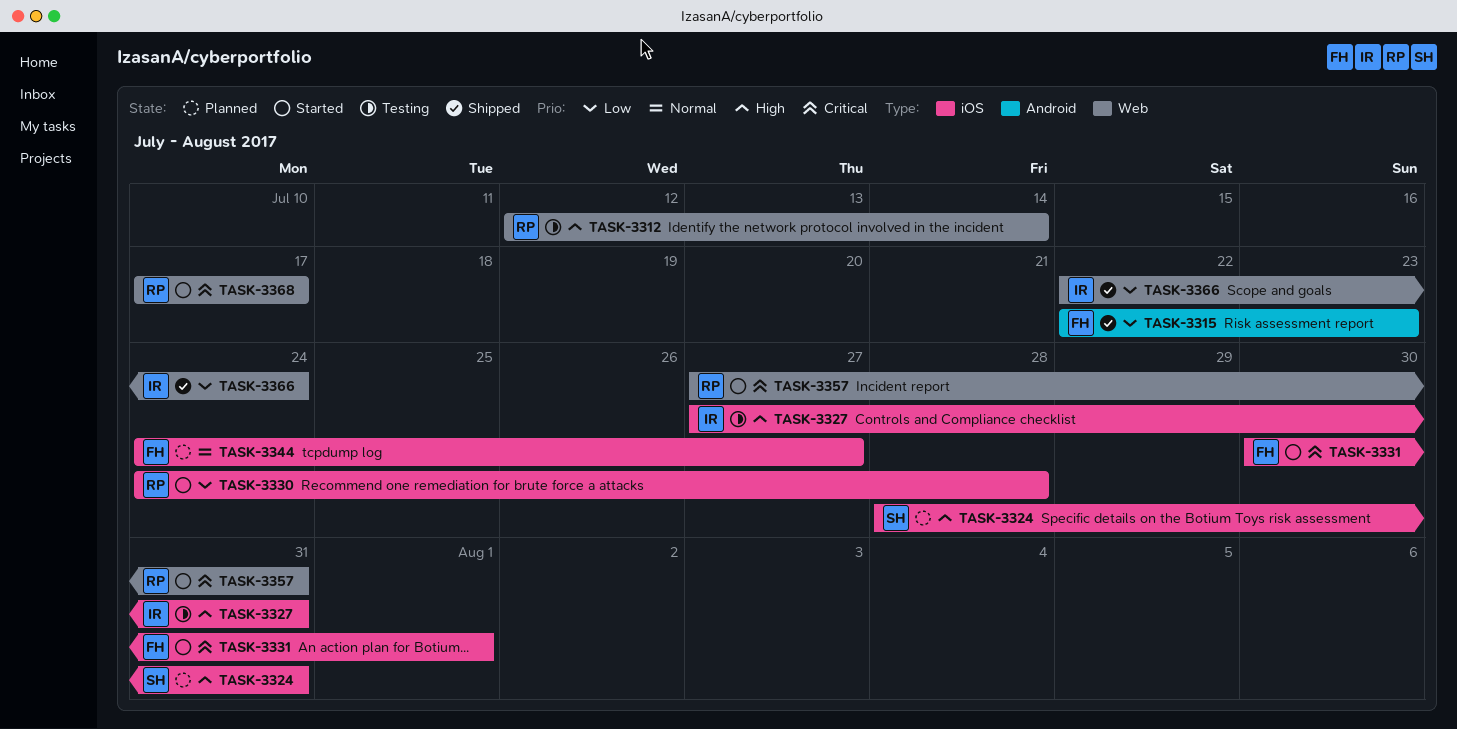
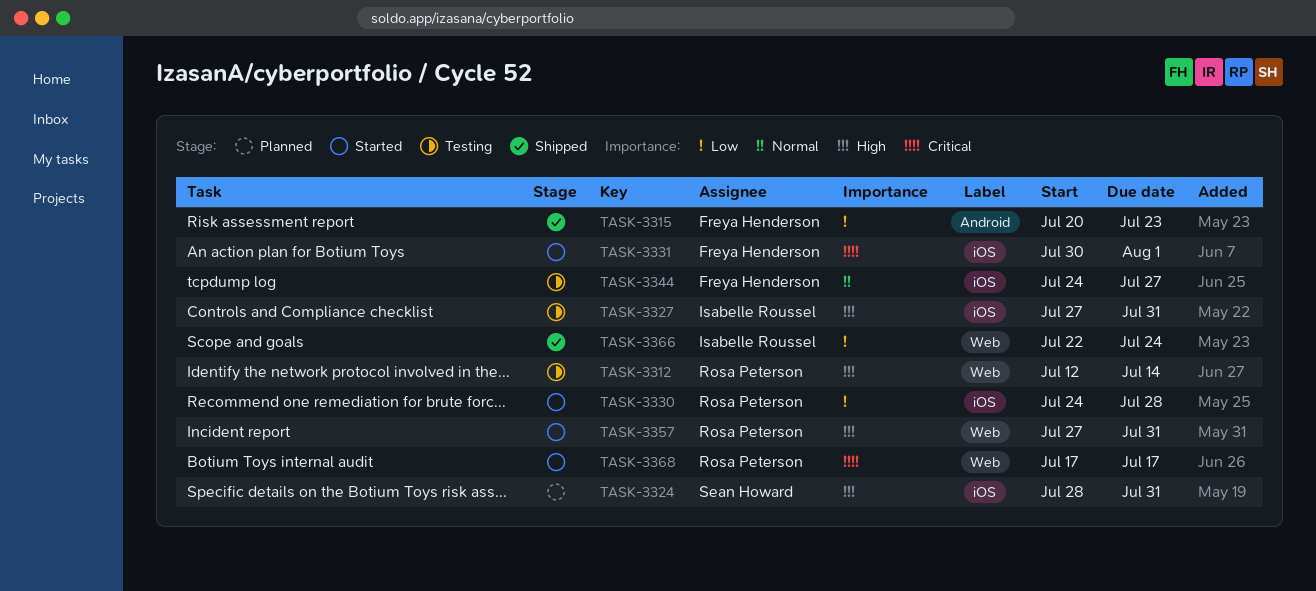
TASK-3315, start: Jul 22 -> Jul 20
TASK-3344, status: Planned -> Testing
TASK-3357, priority: Critical -> High

